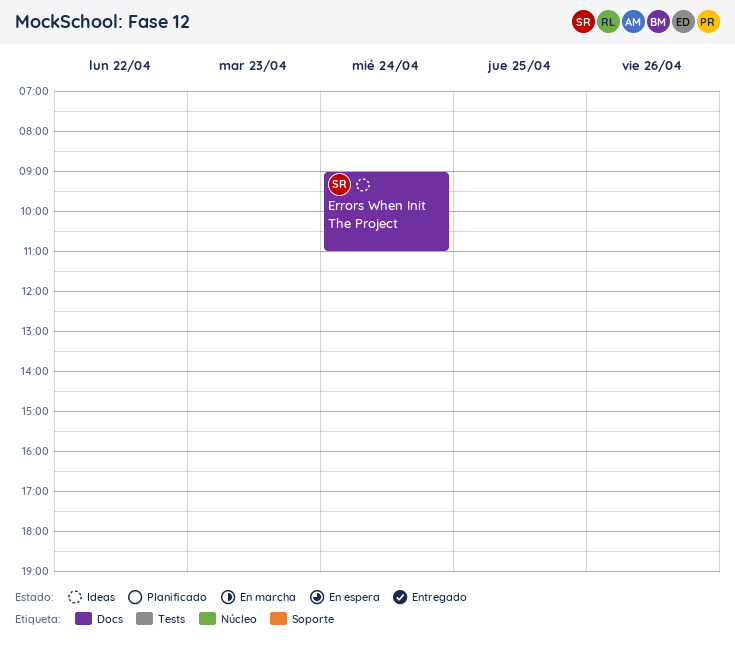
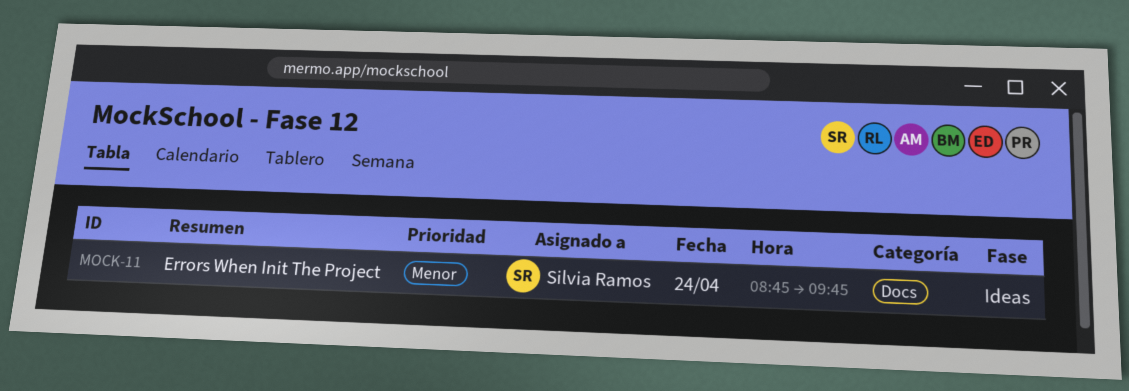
Errors When Init The Project, begins: 09:00 -> 08:45
Errors When Init The Project, ends: 11:00 -> 09:45

